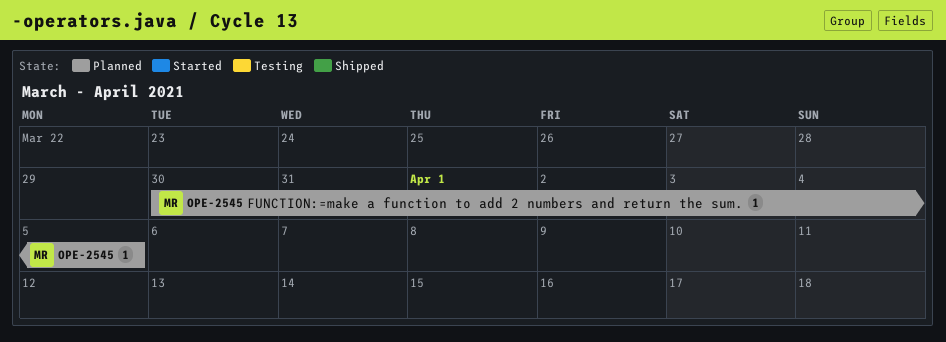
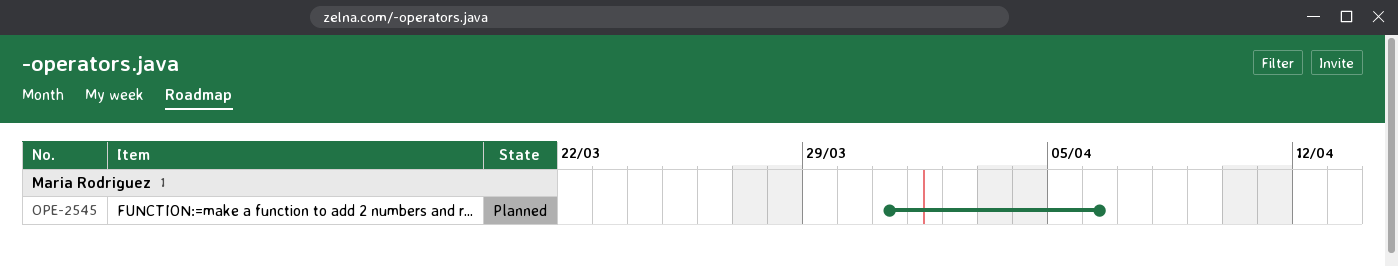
OPE-2545, start: Mar 30 -> Mar 31
OPE-2545, due: Apr 5 -> Apr 6

